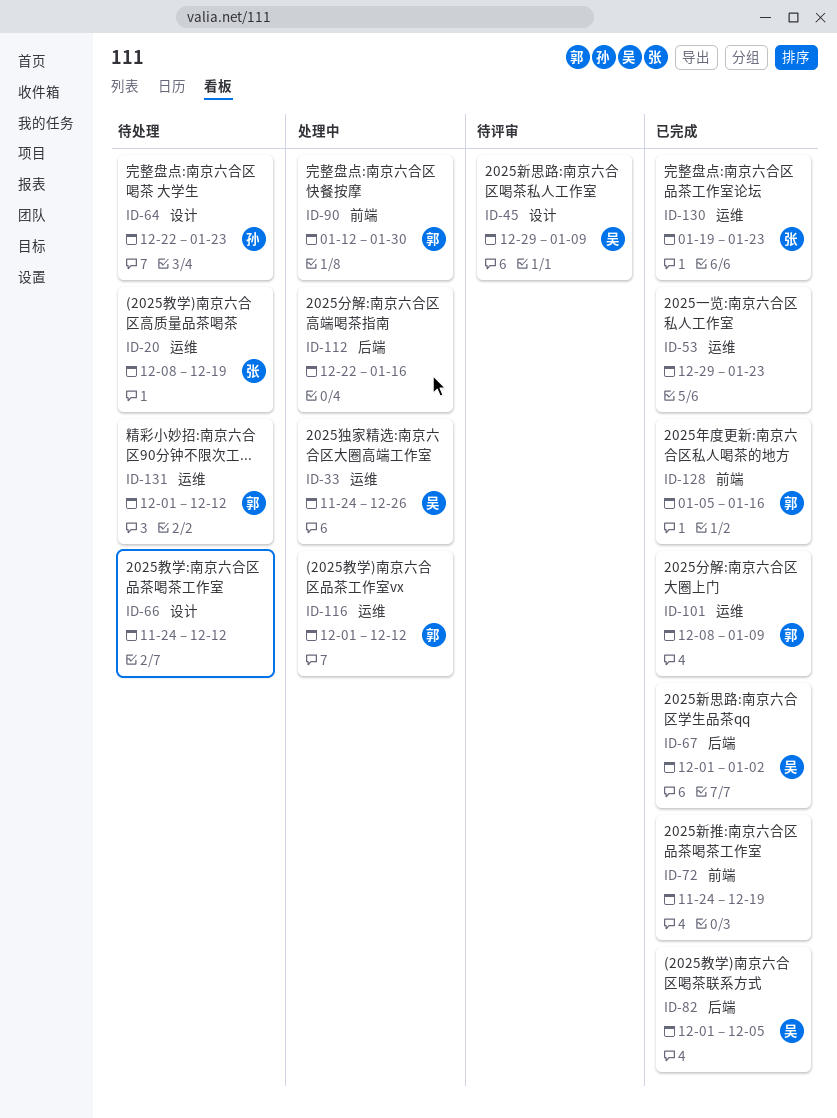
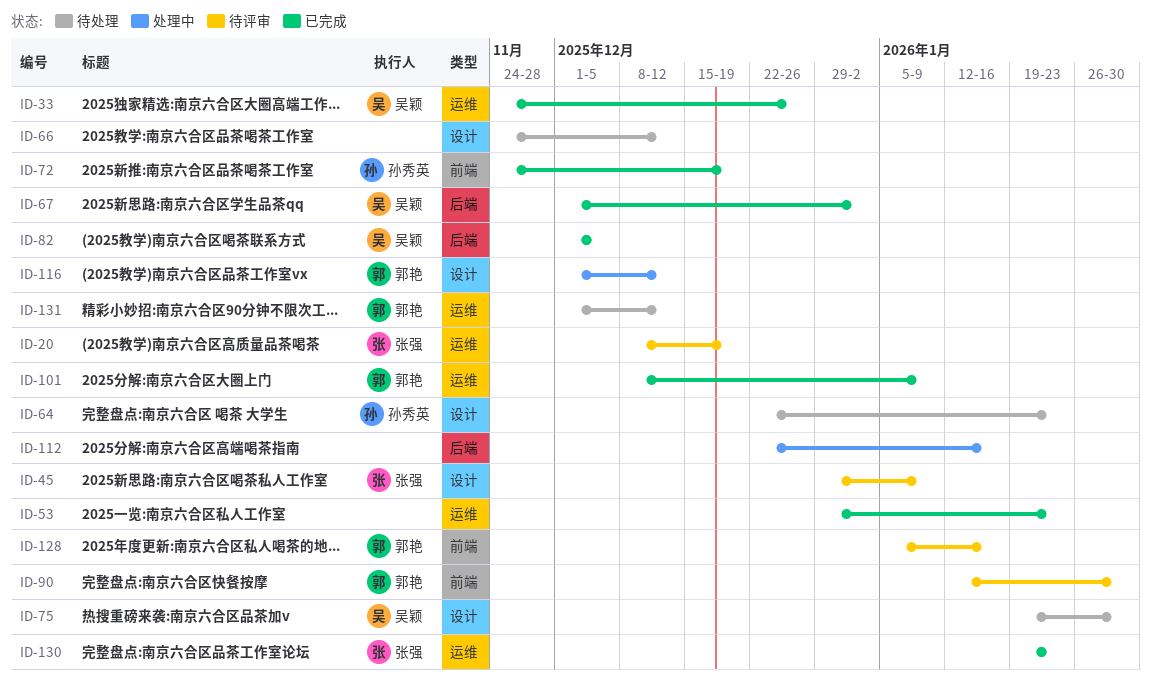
ID-20, status: 待处理 -> 待评审
ID-33, status: 处理中 -> 已完成
ID-45, owner: 吴颖 -> 张强
ID-72, owner: none -> 孙秀英
ID-75: none -> present
ID-90, status: 处理中 -> 待评审
ID-116, label: 运维 -> 设计
ID-128, status: 已完成 -> 待评审

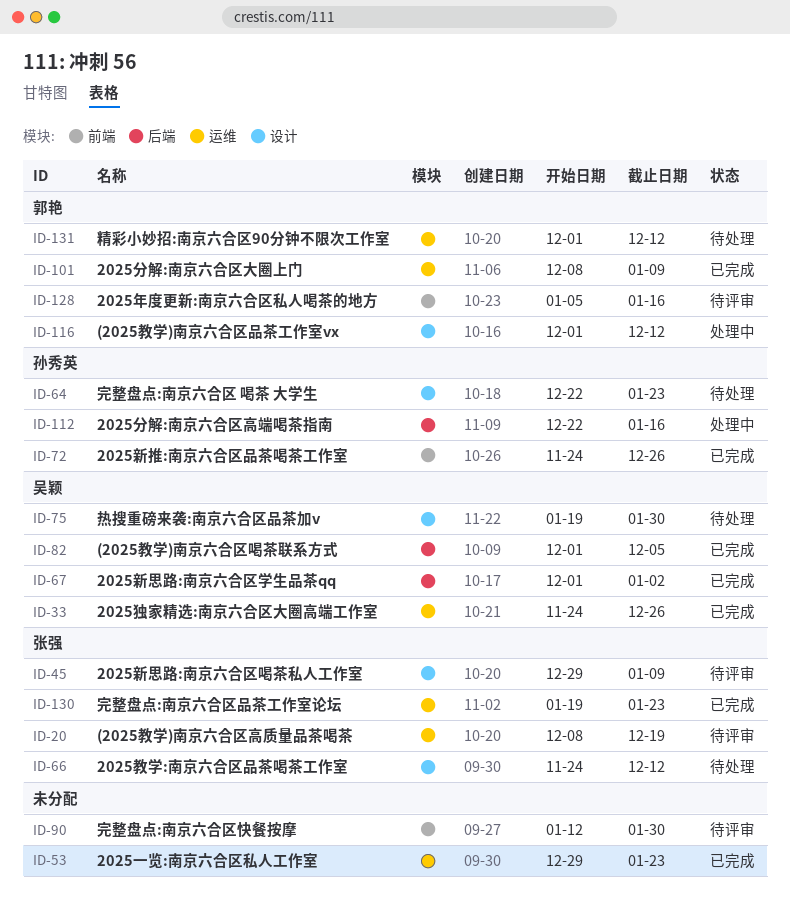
ID-66, owner: none -> 张强
ID-72, due: Dec 19 -> Dec 26
ID-90, owner: 郭艳 -> none
ID-112, owner: none -> 孙秀英

